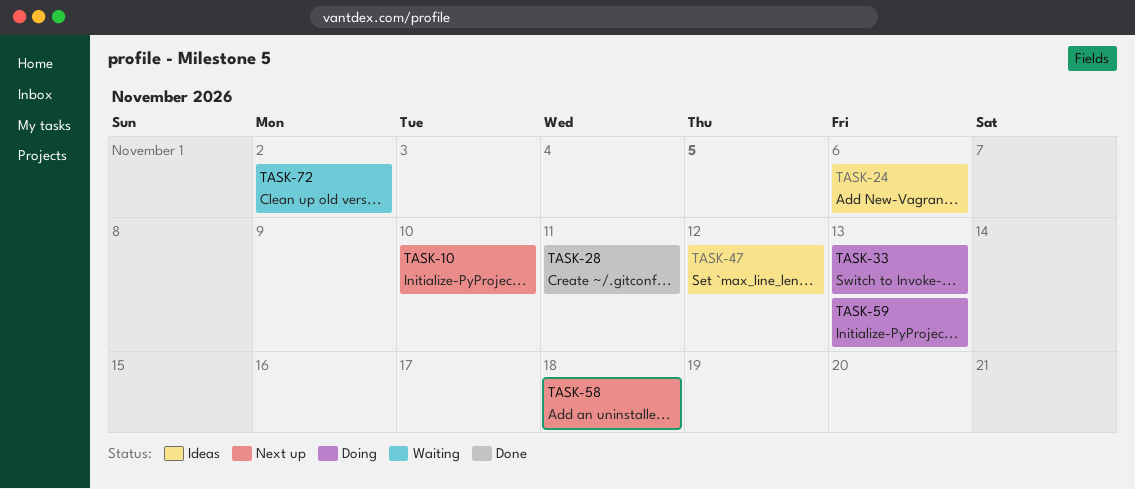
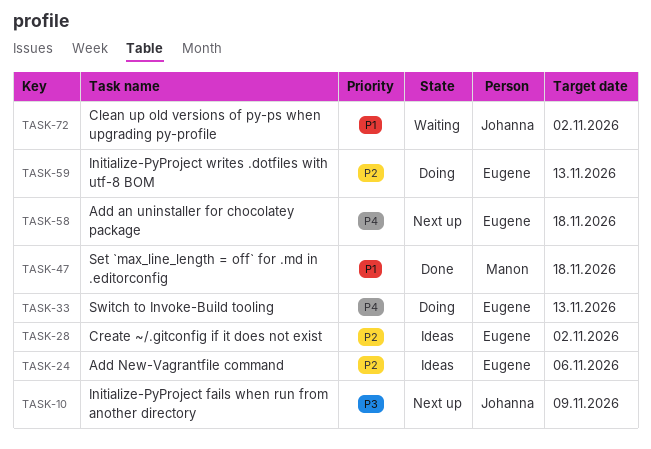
TASK-10, due: Nov 10 -> Nov 9
TASK-28, status: Done -> Ideas
TASK-28, due: Nov 11 -> Nov 2
TASK-47, status: Ideas -> Done
TASK-47, due: Nov 12 -> Nov 18

